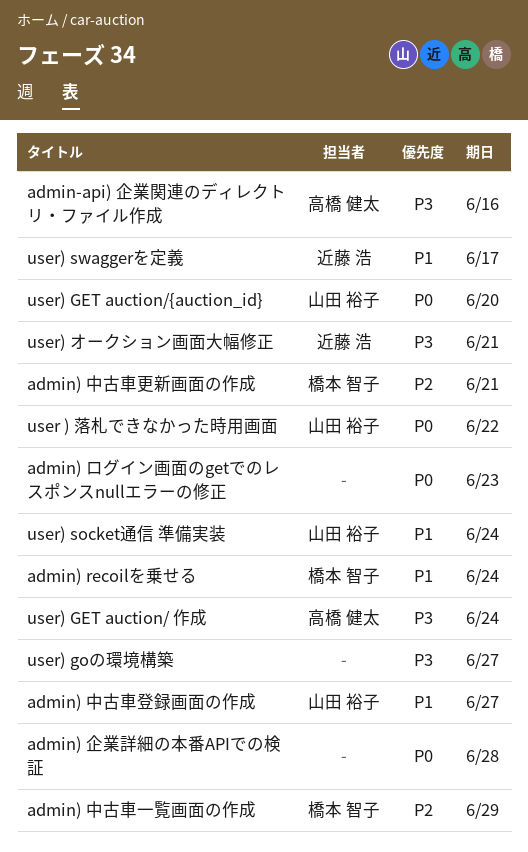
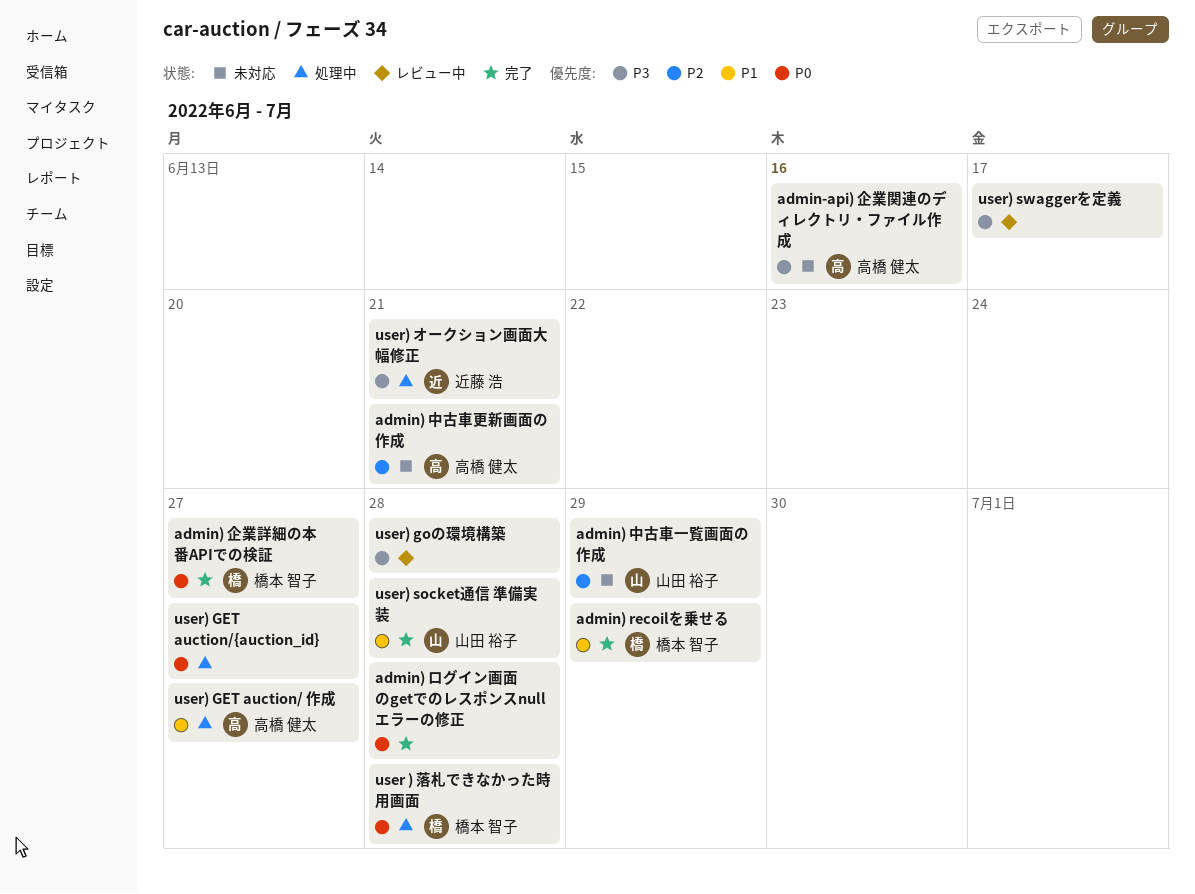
admin) recoilを乗せる, due: Jun 24 -> Jun 29
admin) ログイン画面のgetでのレスポンスnullエラーの修正, due: Jun 23 -> Jun 28
admin) 中古車一覧画面の作成, owner: 橋本 智子 -> 山田 裕子
admin) 中古車更新画面の作成, owner: 橋本 智子 -> 高橋 健太
admin) 中古車登録画面の作成: present -> none
admin) 企業詳細の本番APIでの検証, owner: none -> 橋本 智子
admin) 企業詳細の本番APIでの検証, due: Jun 28 -> Jun 27
user ) 落札できなかった時用画面, owner: 山田 裕子 -> 橋本 智子
user ) 落札できなかった時用画面, due: Jun 22 -> Jun 28
user) GET auction/ 作成, priority: P3 -> P1
user) GET auction/ 作成, due: Jun 24 -> Jun 27
user) GET auction/{auction_id}, owner: 山田 裕子 -> none
user) GET auction/{auction_id}, due: Jun 20 -> Jun 27
user) goの環境構築, due: Jun 27 -> Jun 28
user) socket通信 準備実装, due: Jun 24 -> Jun 28
user) swaggerを定義, owner: 近藤 浩 -> none
user) swaggerを定義, priority: P1 -> P3

